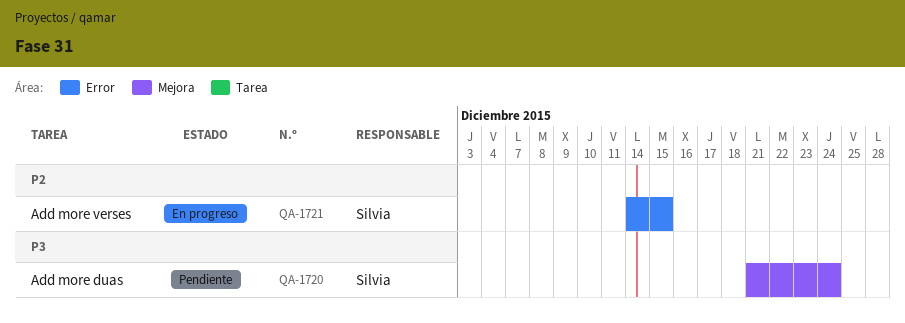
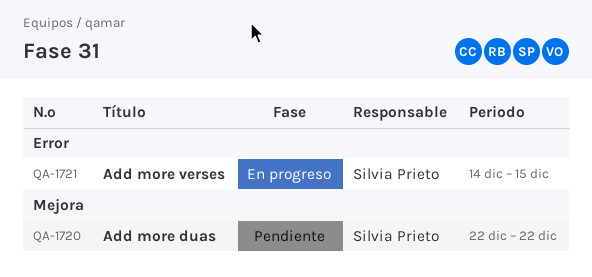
QA-1720, start: Dec 21 -> Dec 22
QA-1720, due: Dec 24 -> Dec 22

